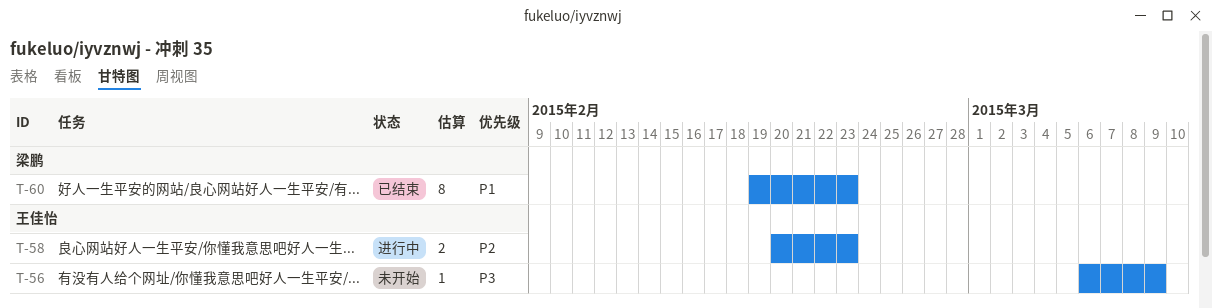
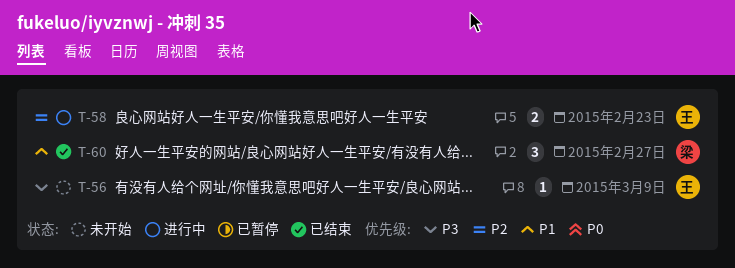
T-60, estimate: 8 -> 3
T-60, due: Feb 23 -> Feb 27

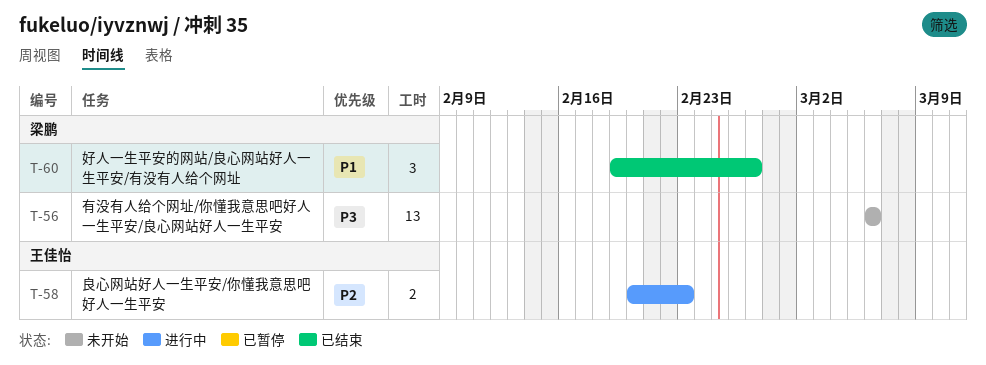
T-56, owner: 王佳怡 -> 梁鹏
T-56, estimate: 1 -> 13
T-56, due: Mar 9 -> Mar 6

